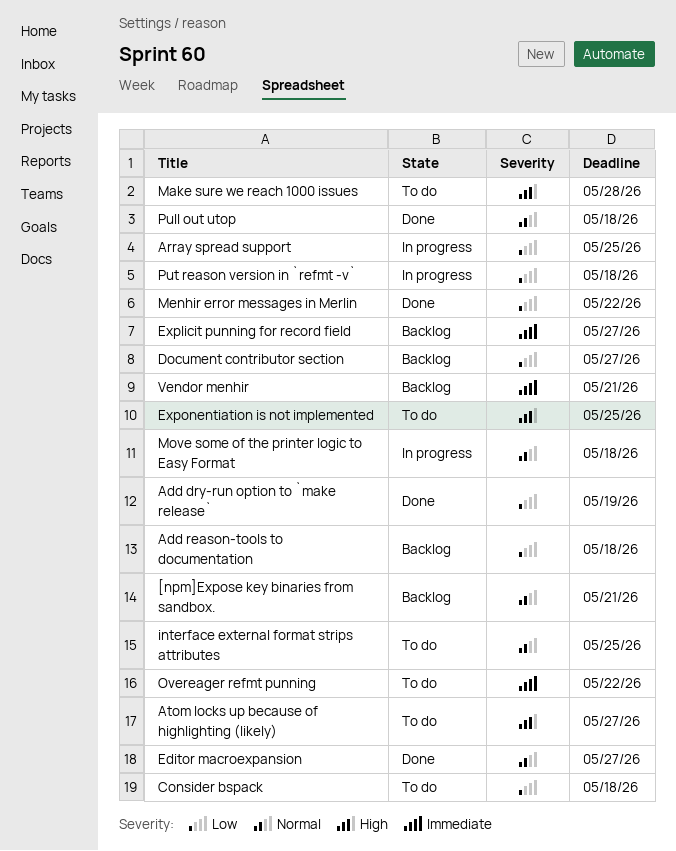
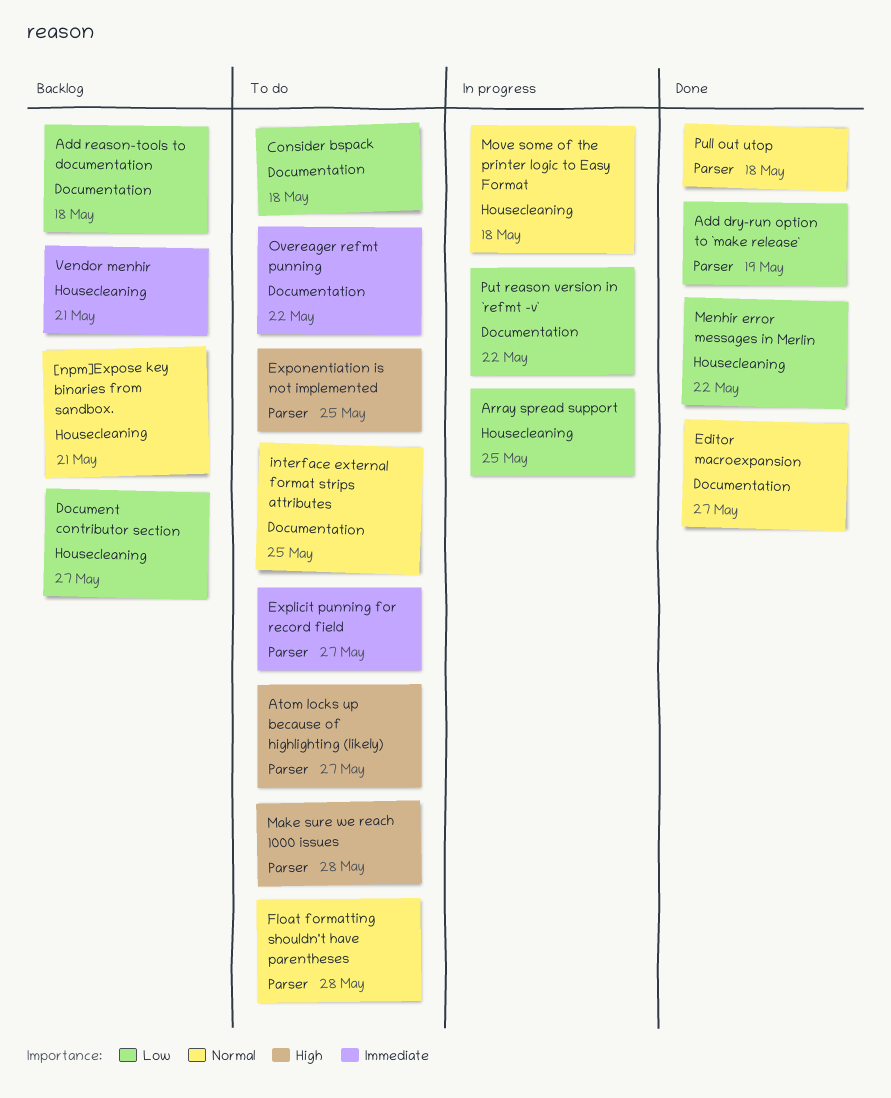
Explicit punning for record field, status: Backlog -> To do
Float formatting shouldn't have parentheses: none -> present
Put reason version in `refmt -v`, due: May 18 -> May 22

